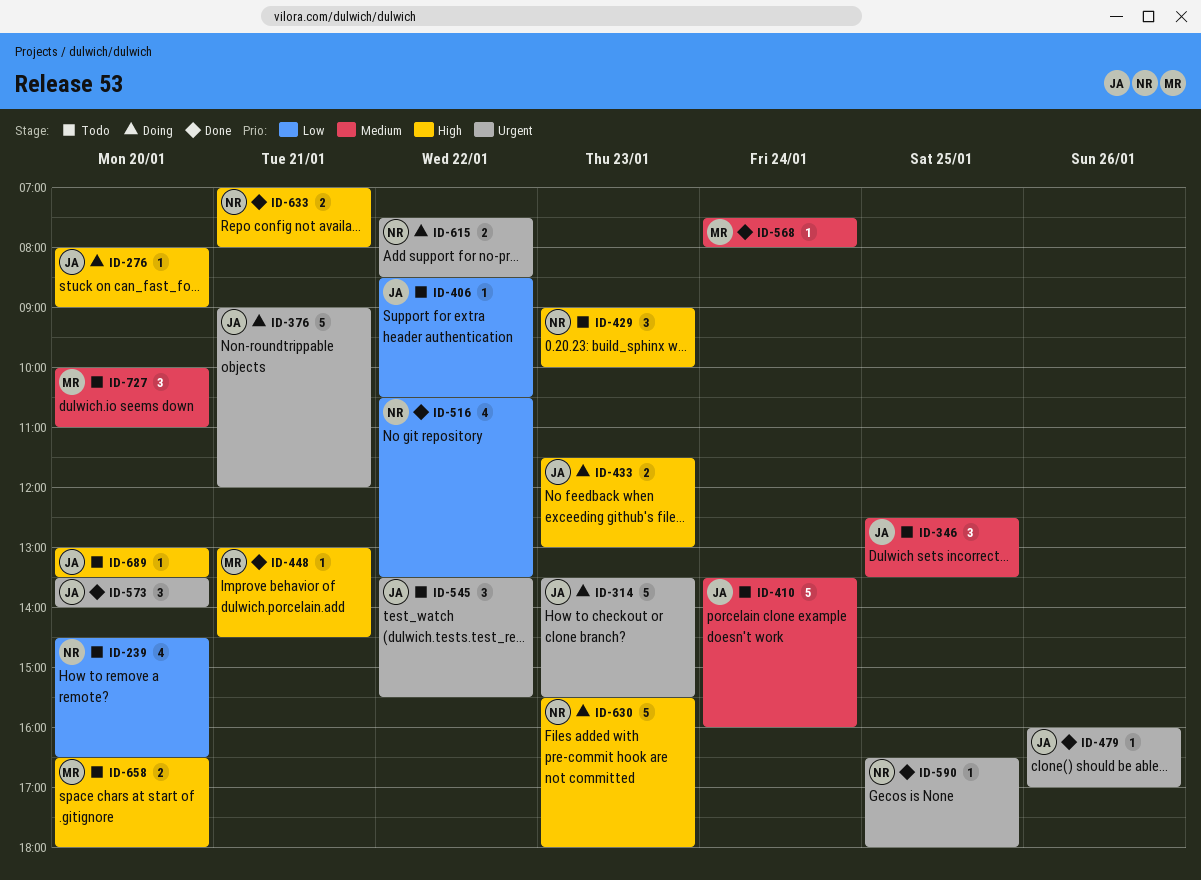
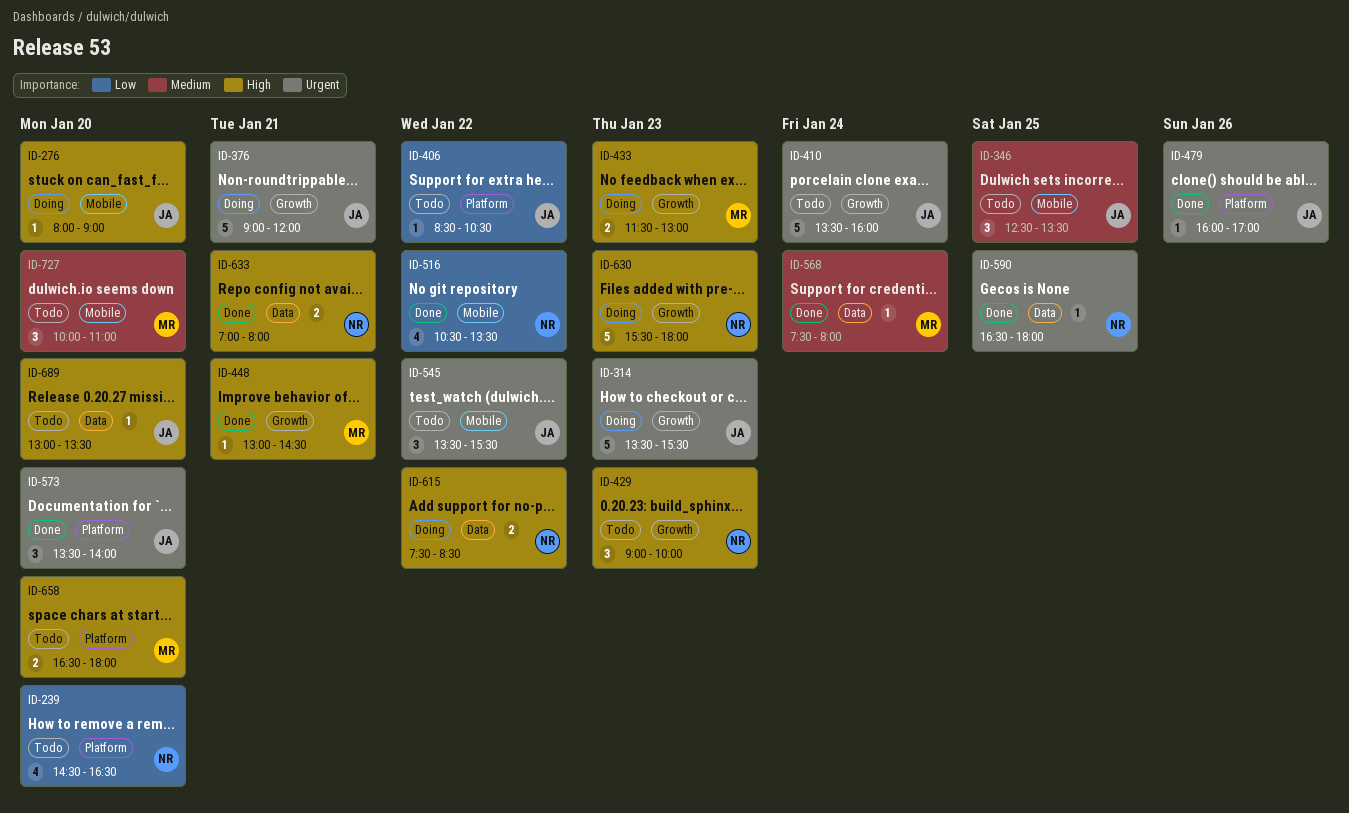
ID-410, priority: Medium -> Urgent
ID-433, owner: JA -> MR
ID-615, priority: Urgent -> High

